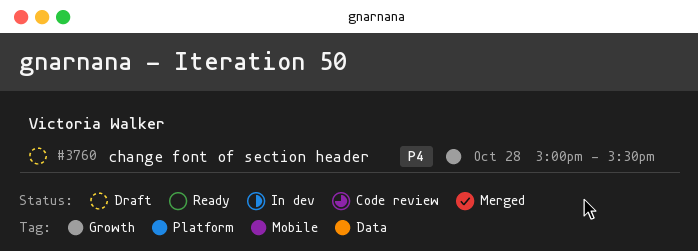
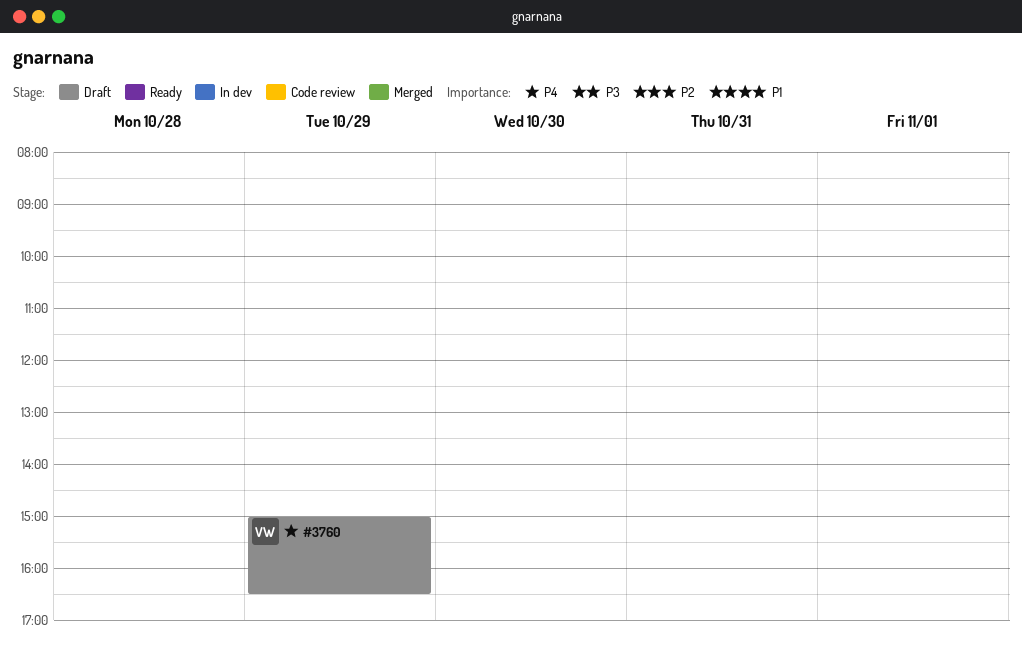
#3760, day: Oct 28 -> Oct 29
#3760, ends: 15:30 -> 16:30

